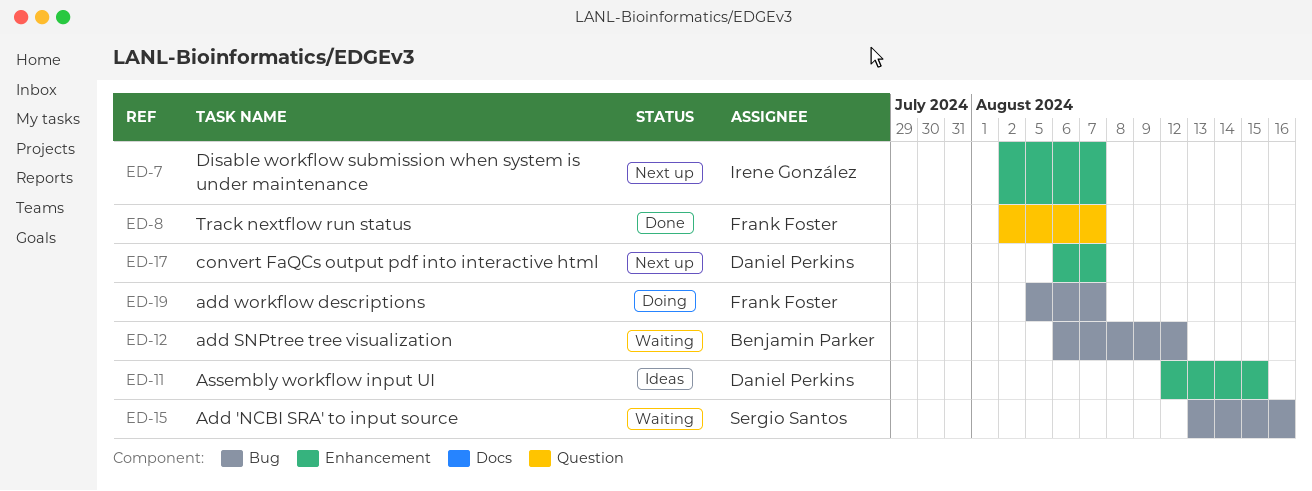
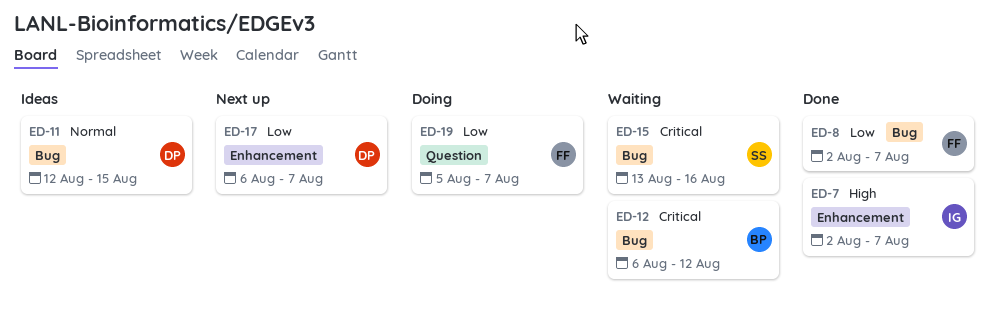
ED-7, status: Next up -> Done
ED-8, label: Question -> Bug
ED-11, label: Enhancement -> Bug
ED-19, label: Bug -> Question

